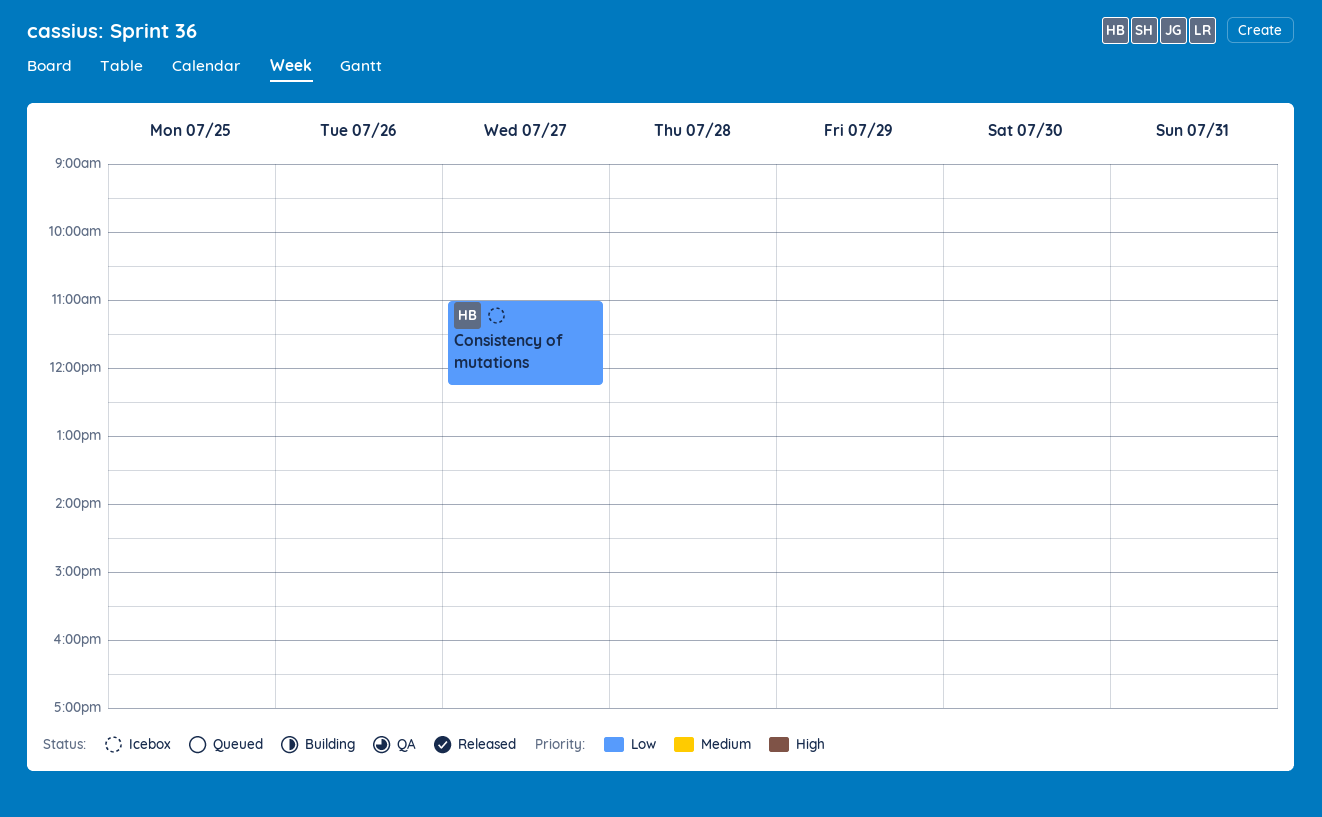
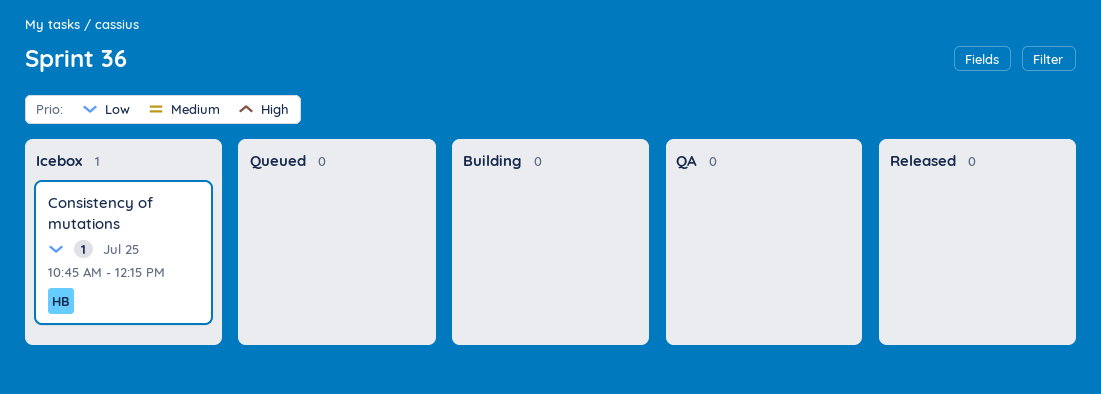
Consistency of mutations, day: Jul 27 -> Jul 25
Consistency of mutations, begins: 11:00 -> 10:45

